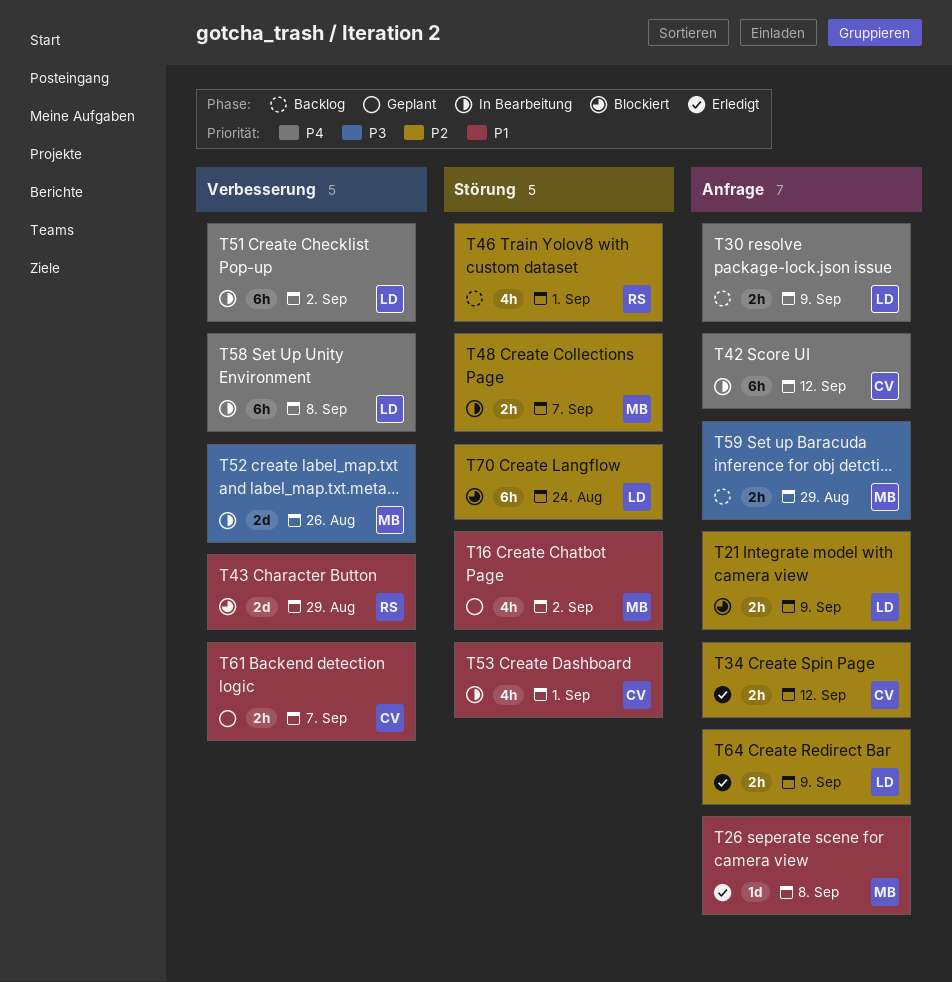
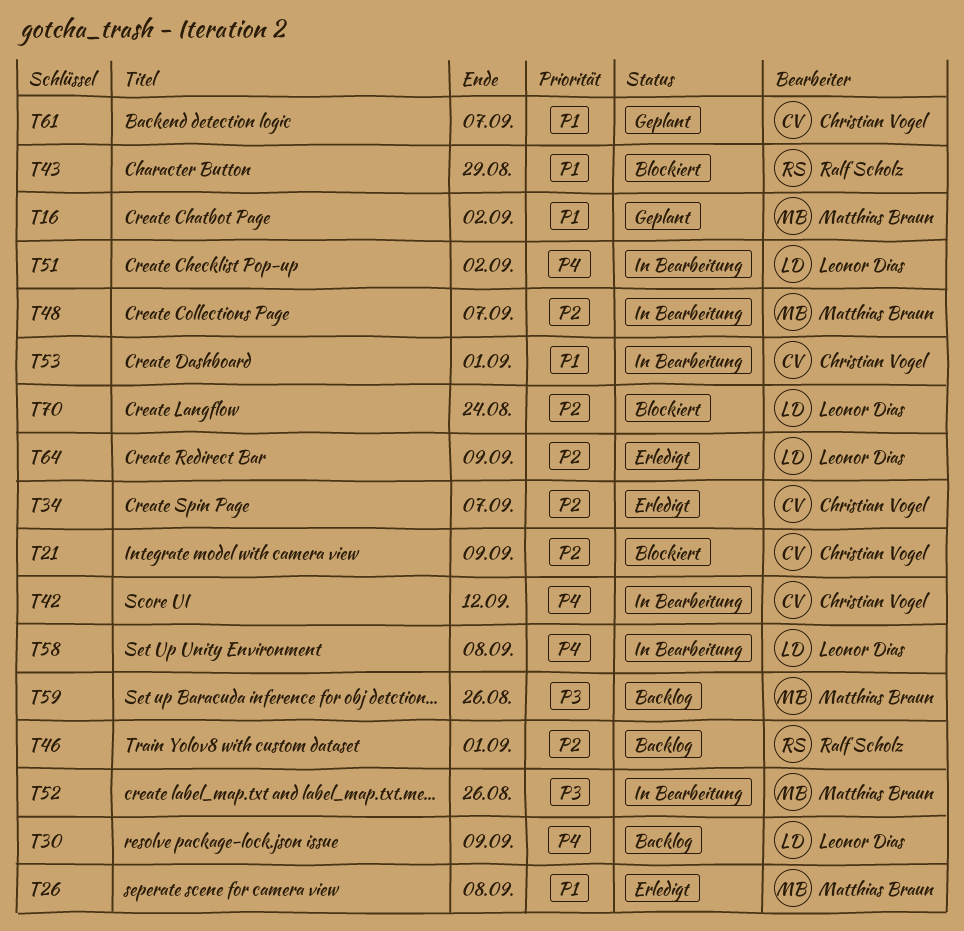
T21, owner: Leonor Dias -> Christian Vogel
T34, due: Sep 12 -> Sep 7
T59, due: Aug 29 -> Aug 26

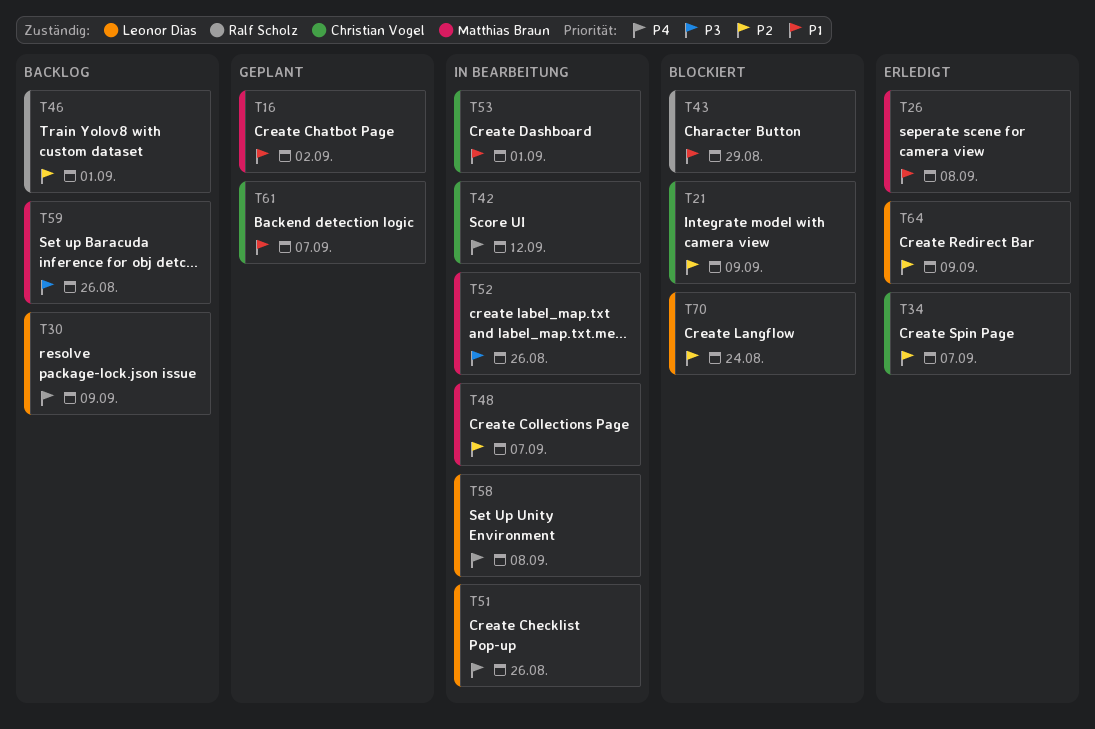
T51, due: Sep 2 -> Aug 26

